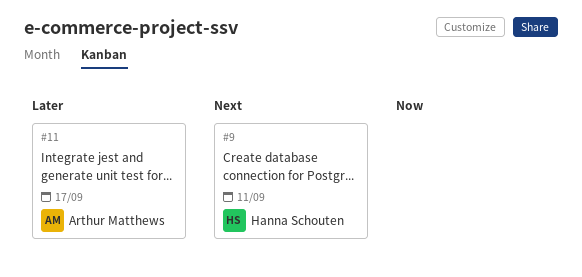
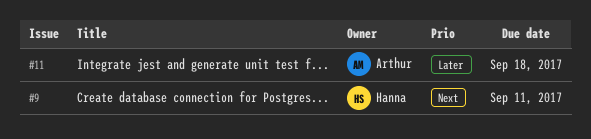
#11, due: Sep 17 -> Sep 18

